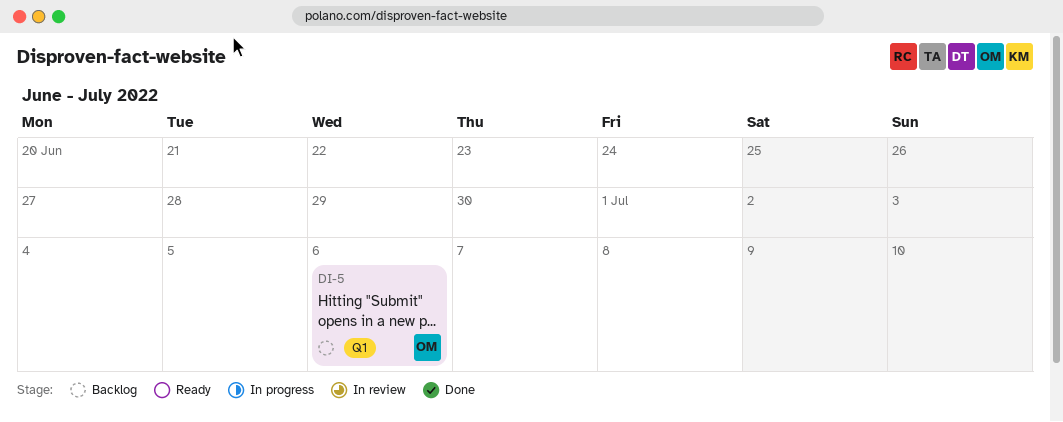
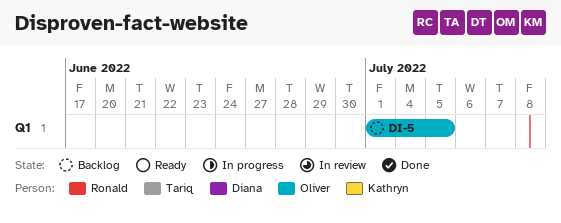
DI-5, due: Jul 6 -> Jul 5

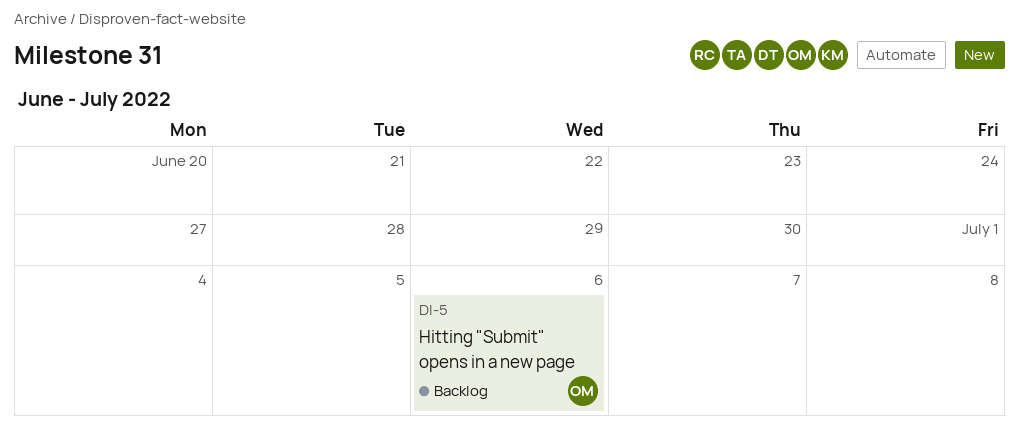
DI-5, due: Jul 5 -> Jul 6

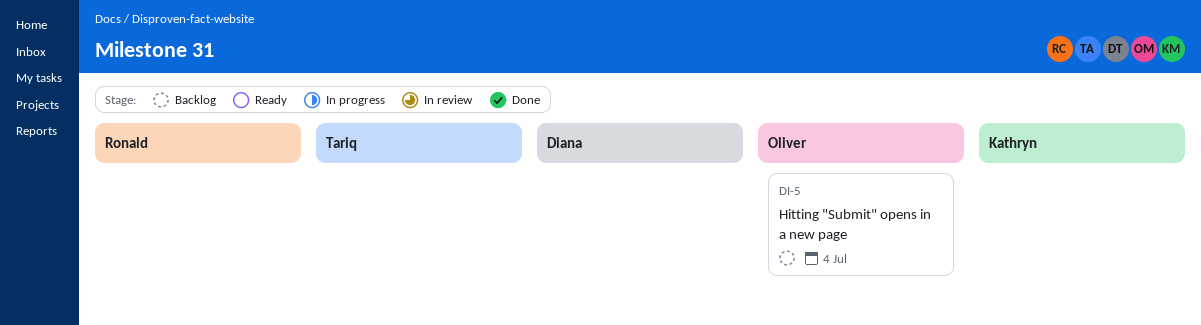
DI-5, due: Jul 6 -> Jul 4

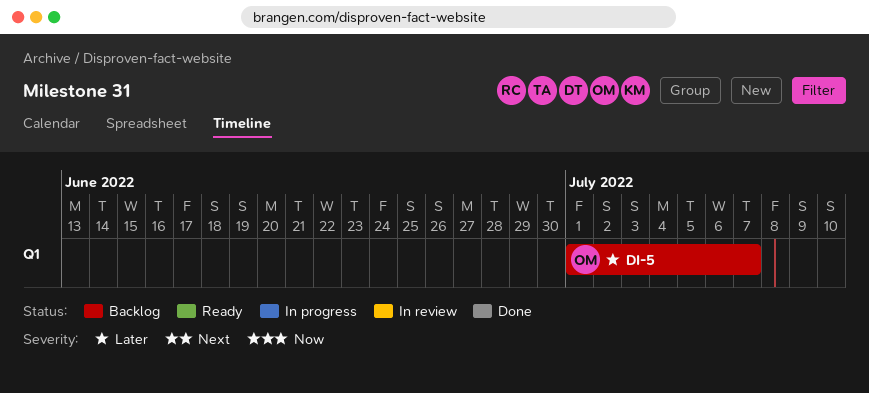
DI-5, due: Jul 4 -> Jul 7

